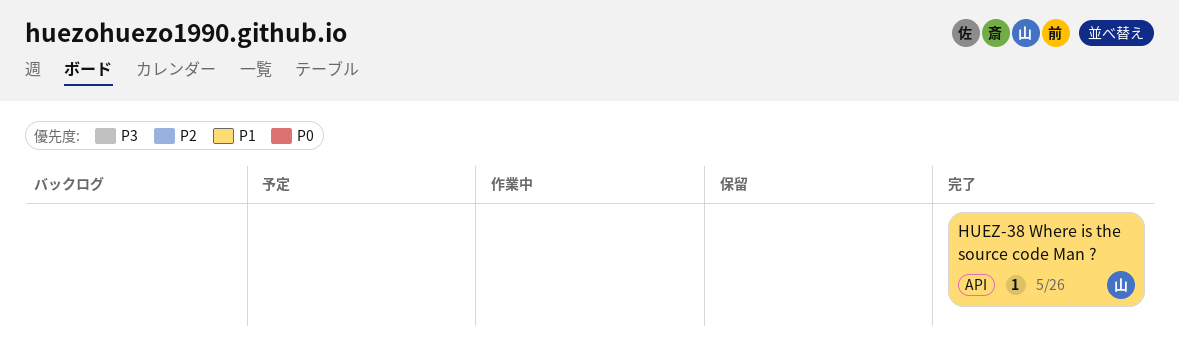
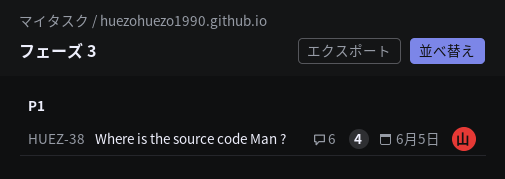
HUEZ-38, estimate: 1 -> 4
HUEZ-38, due: May 26 -> Jun 5

